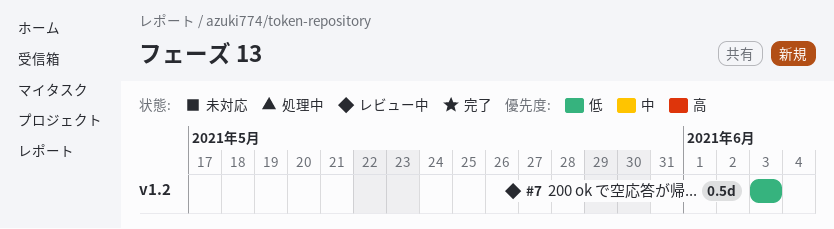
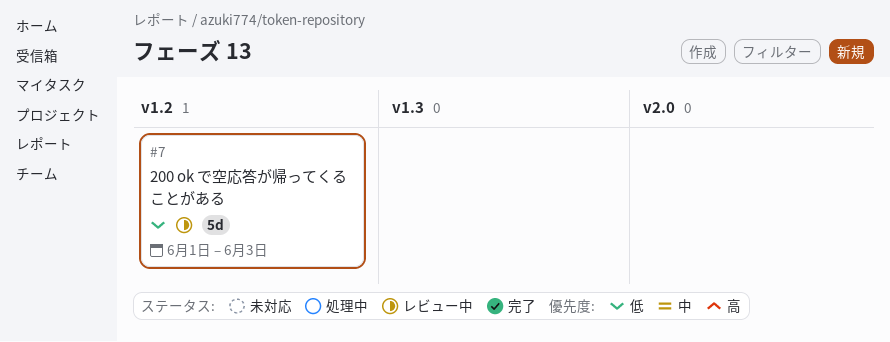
#7, estimate: 0.5d -> 5d
#7, start: Jun 3 -> Jun 1

